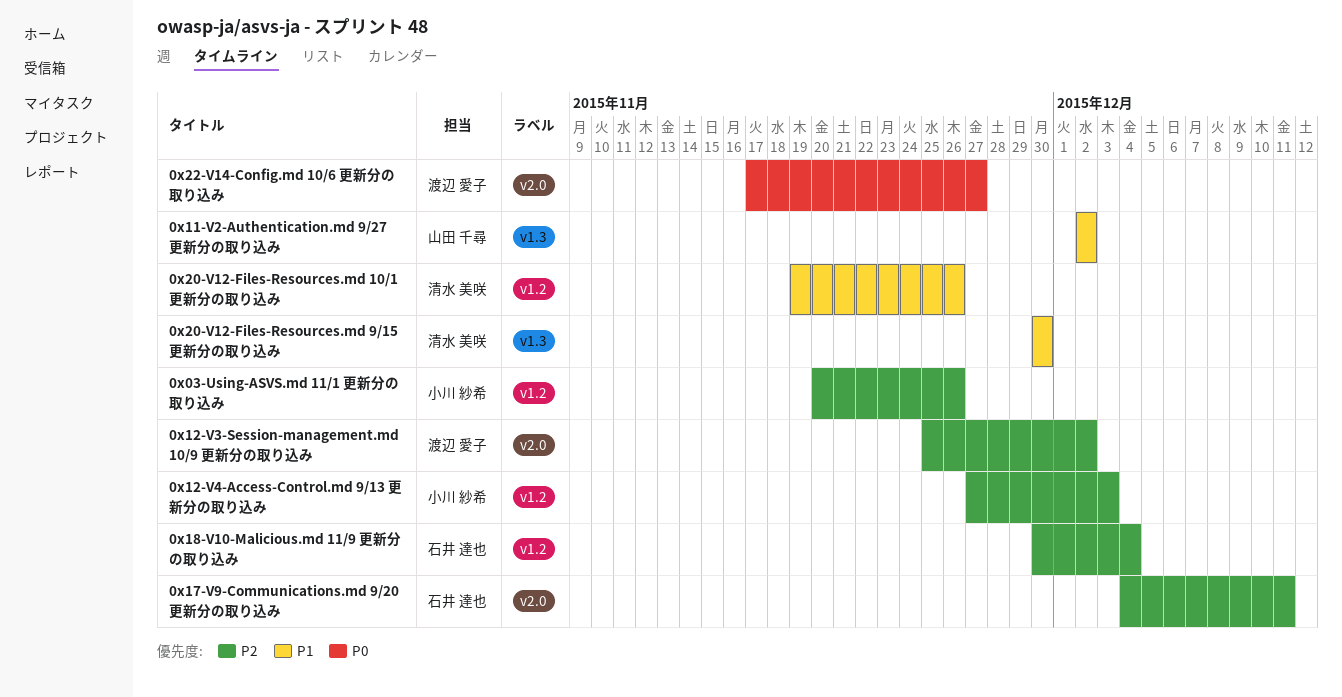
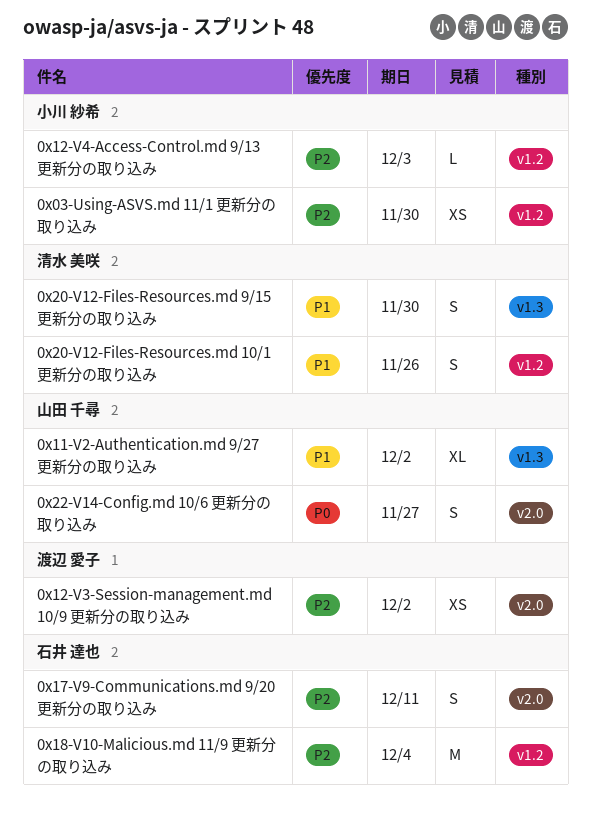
0x03-Using-ASVS.md 11/1 更新分の取り込み, due: Nov 26 -> Nov 30
0x22-V14-Config.md 10/6 更新分の取り込み, owner: 渡辺 愛子 -> 山田 千尋

